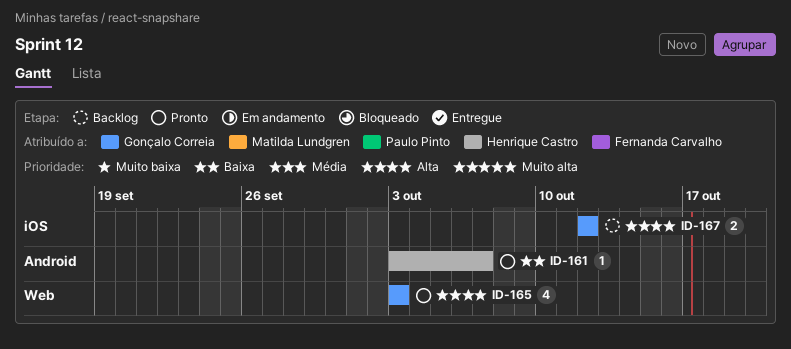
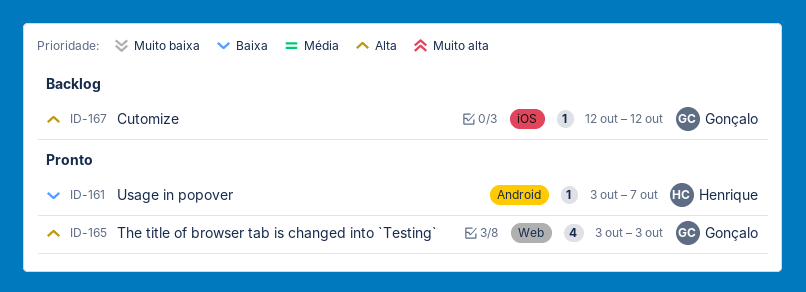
ID-167, estimate: 2 -> 1

